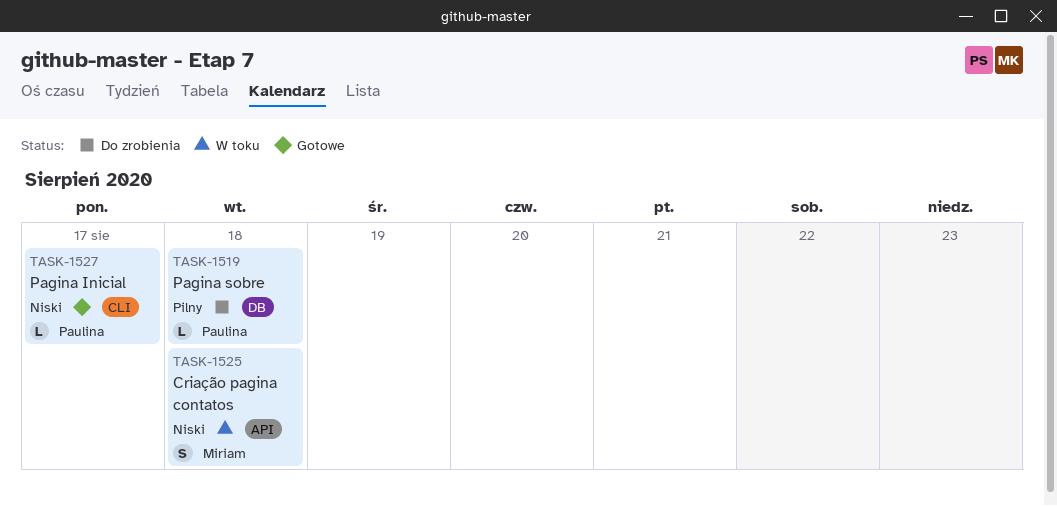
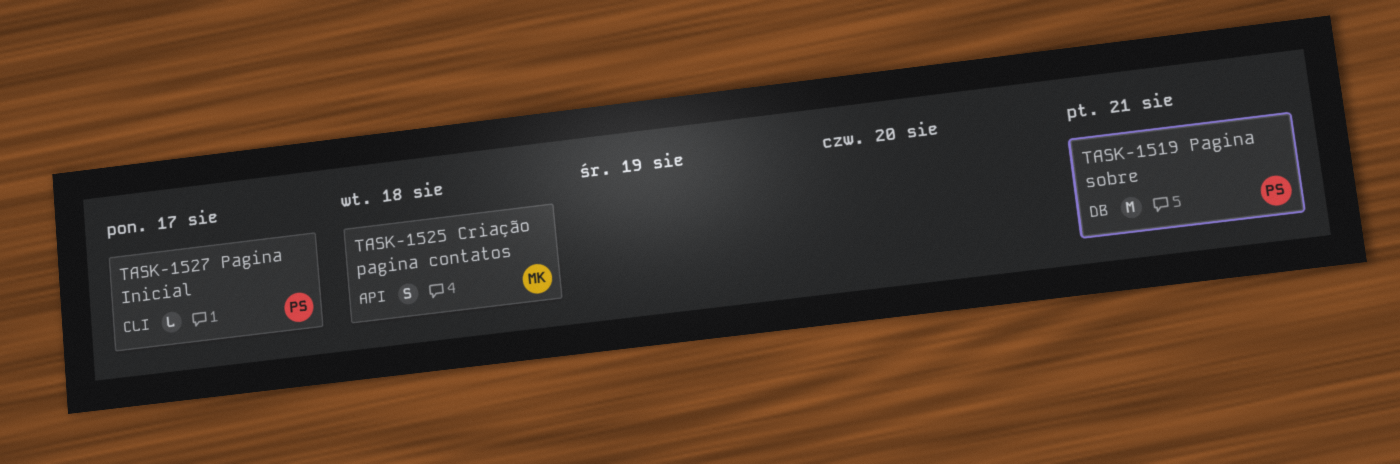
TASK-1519, estimate: L -> M
TASK-1519, due: Aug 18 -> Aug 21

